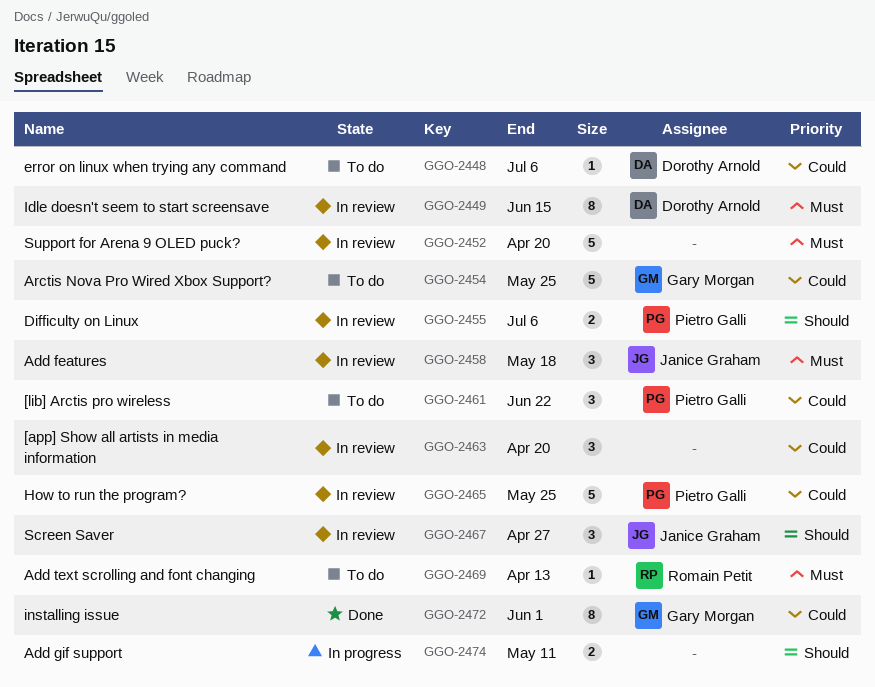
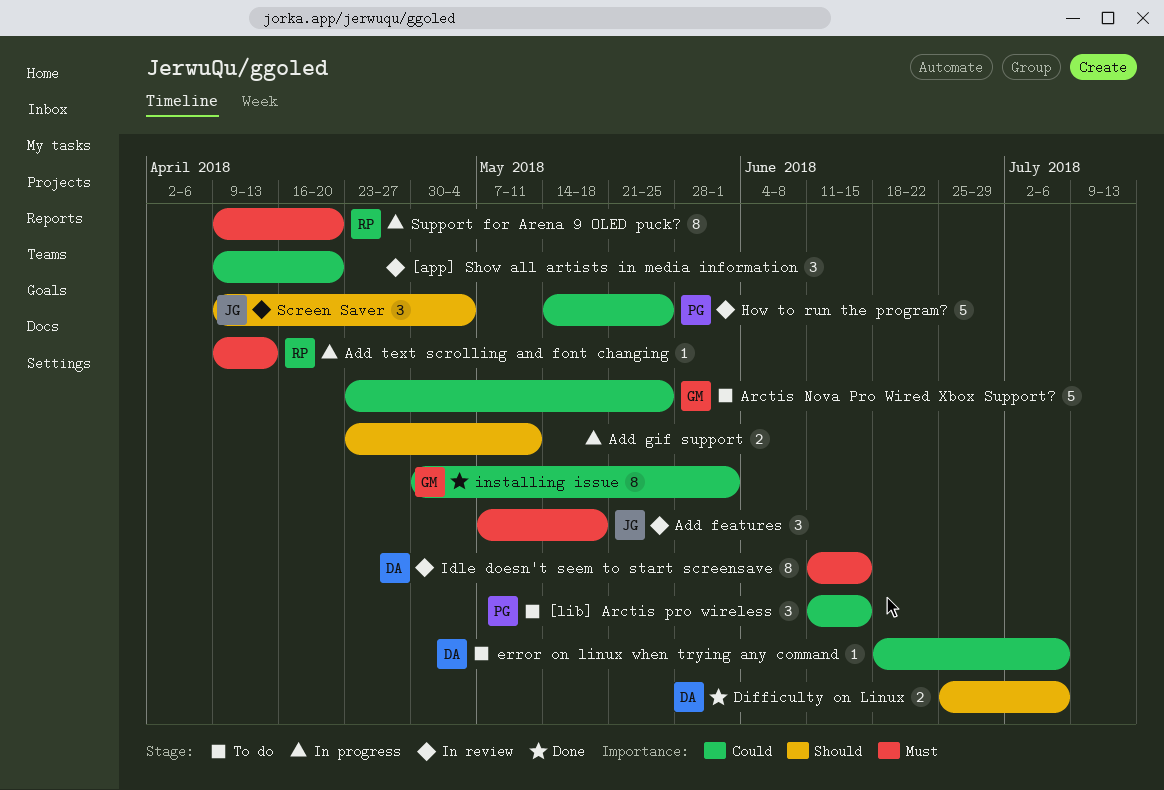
[lib] Arctis pro wireless, due: Jun 22 -> Jun 15
Add text scrolling and font changing, status: To do -> In progress
Difficulty on Linux, status: In review -> Done
Difficulty on Linux, owner: Pietro Galli -> Dorothy Arnold
Screen Saver, due: Apr 27 -> May 4
Support for Arena 9 OLED puck?, status: In review -> In progress
Support for Arena 9 OLED puck?, owner: none -> Romain Petit
Support for Arena 9 OLED puck?, estimate: 5 -> 8

